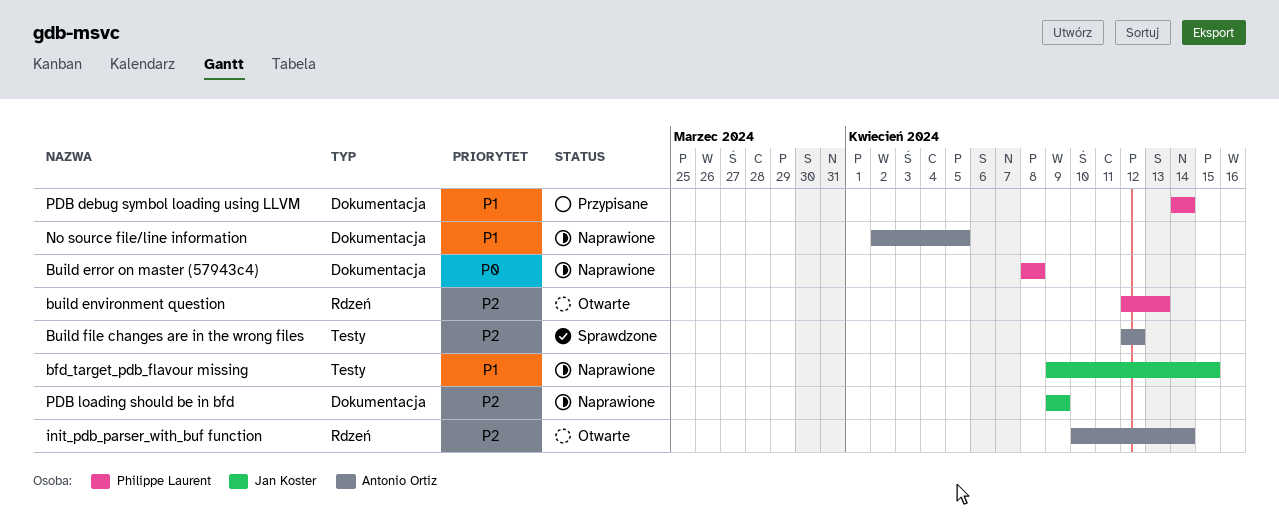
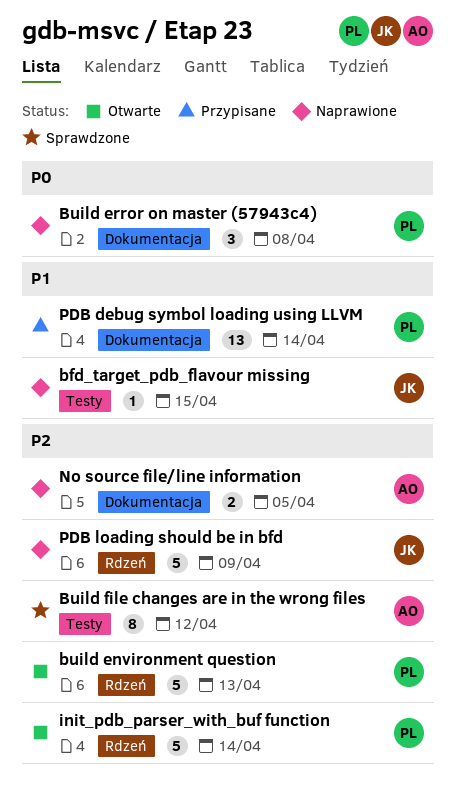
init_pdb_parser_with_buf function, owner: Antonio Ortiz -> Philippe Laurent
No source file/line information, priority: P1 -> P2
PDB loading should be in bfd, label: Dokumentacja -> Rdzeń

